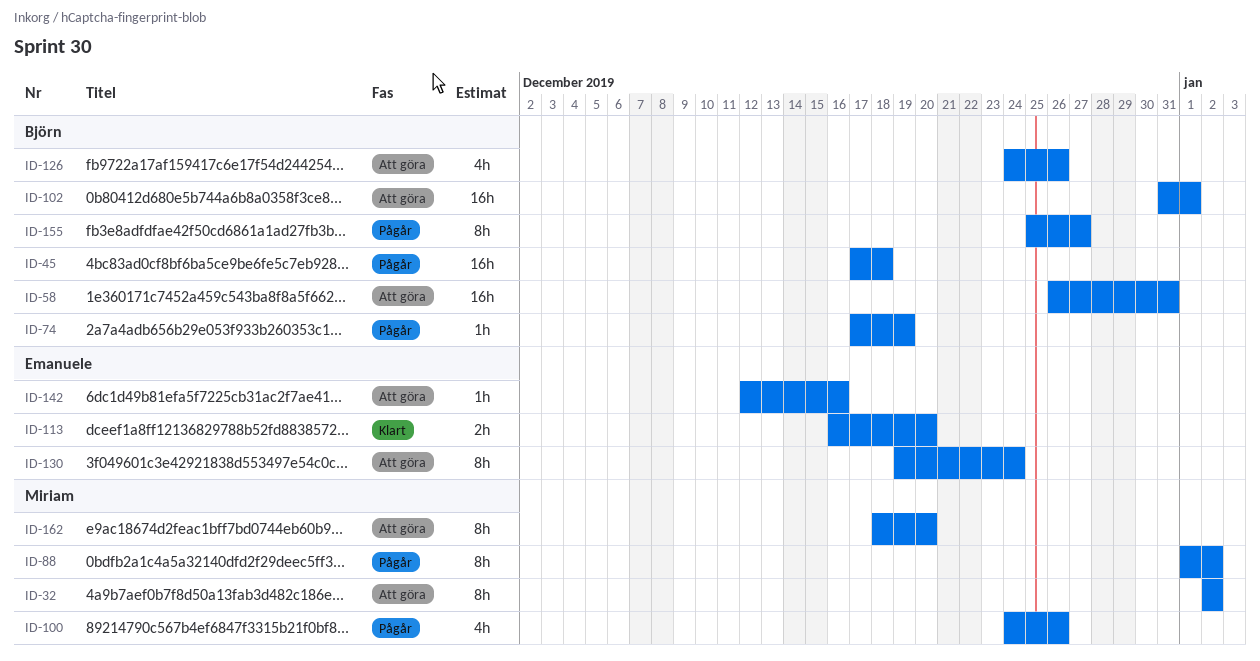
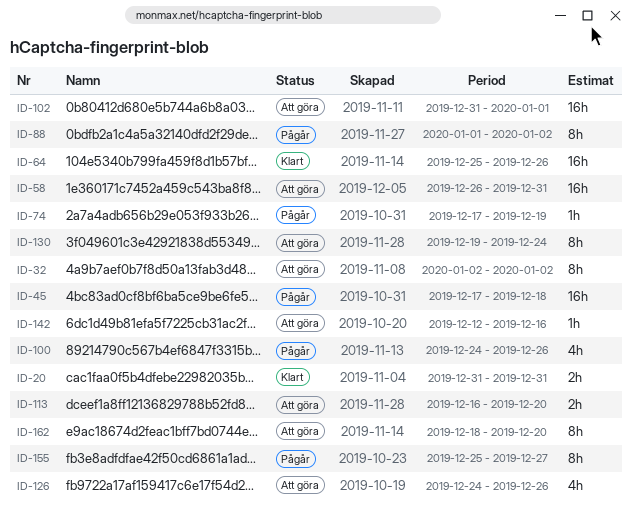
ID-20: none -> present
ID-64: none -> present
ID-113, status: Klart -> Att göra

